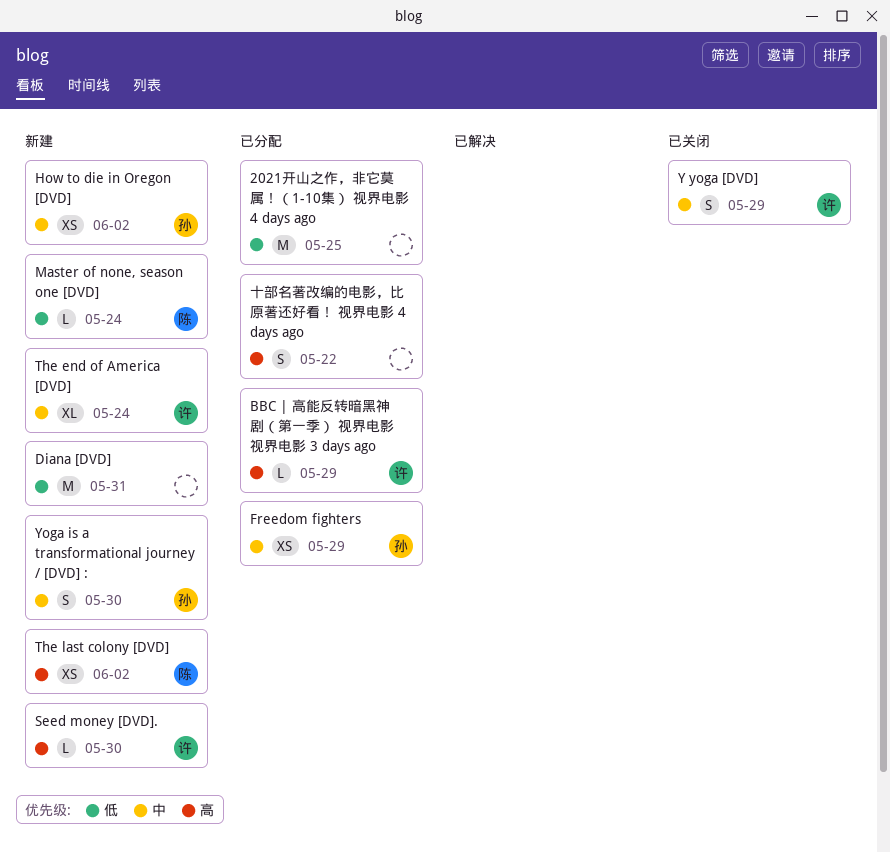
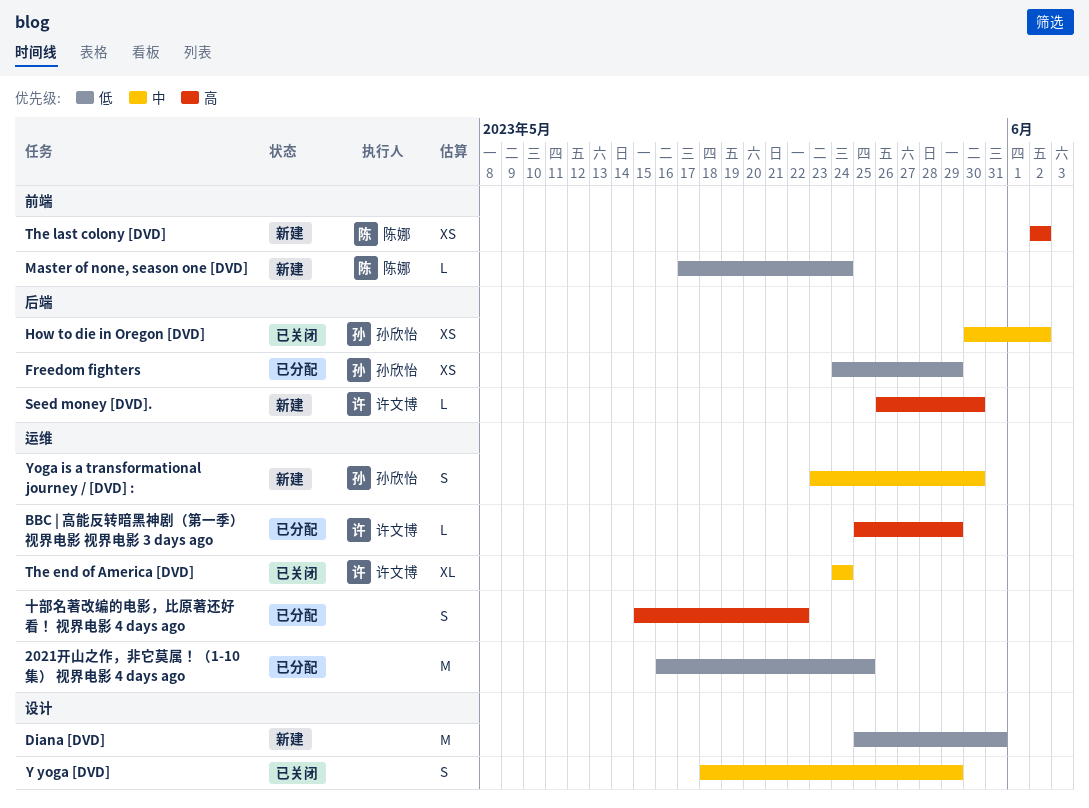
Freedom fighters, priority: 中 -> 低
How to die in Oregon [DVD], status: 新建 -> 已关闭
The end of America [DVD], status: 新建 -> 已关闭
Y yoga [DVD], owner: 许文博 -> none

